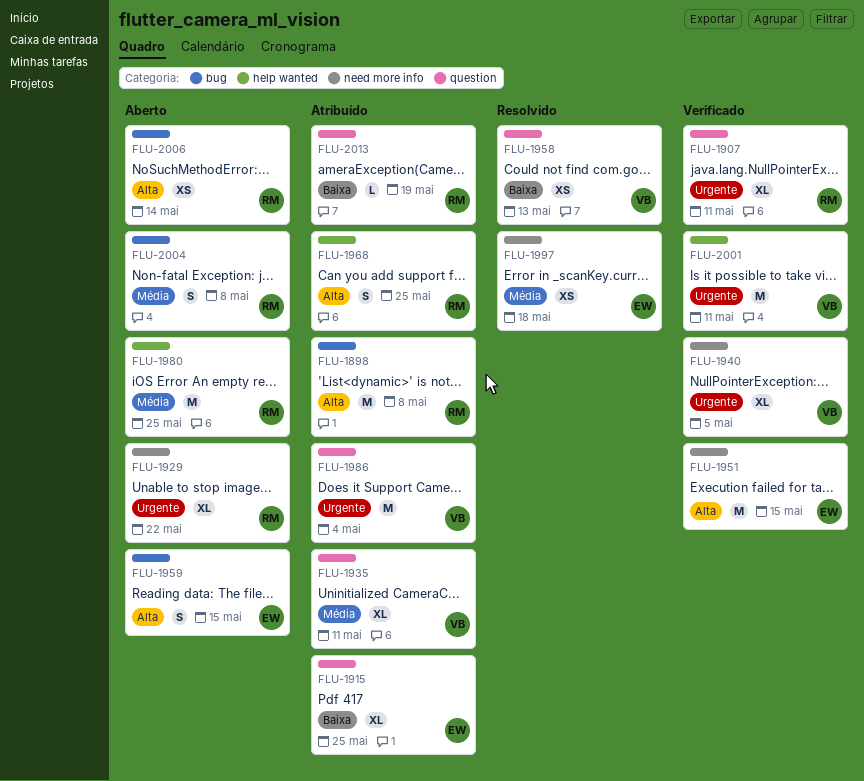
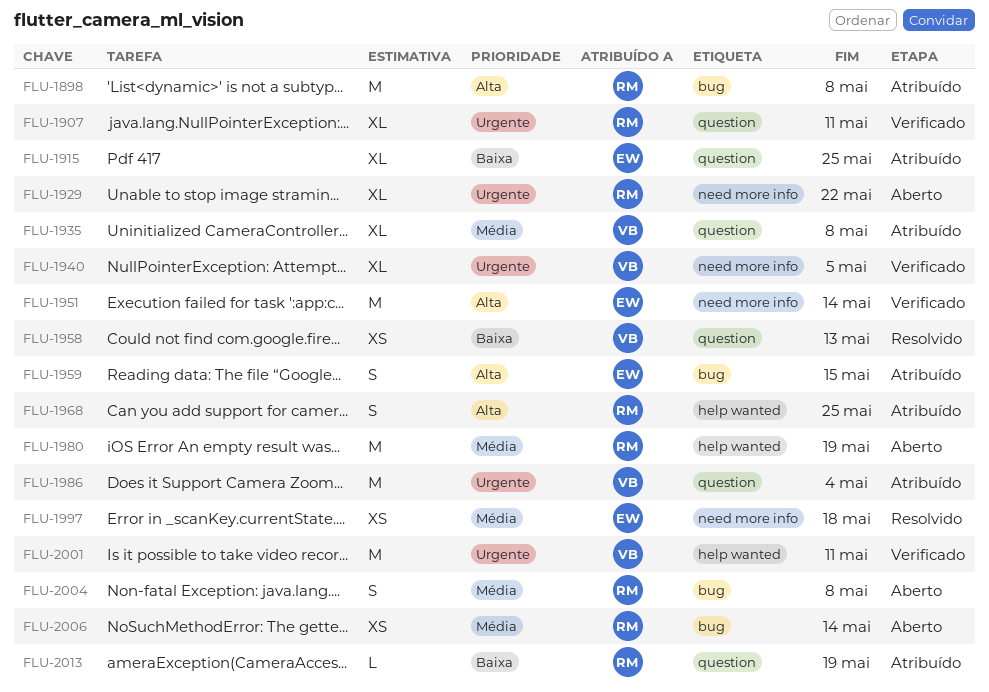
FLU-1935, due: May 11 -> May 8
FLU-1951, due: May 15 -> May 14
FLU-1959, status: Aberto -> Atribuído
FLU-1980, due: May 25 -> May 19
FLU-2006, priority: Alta -> Média

